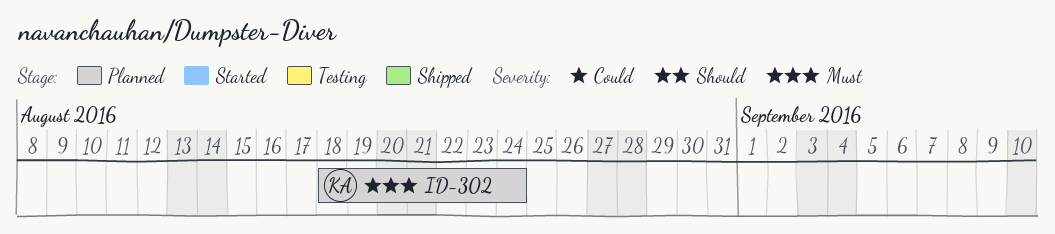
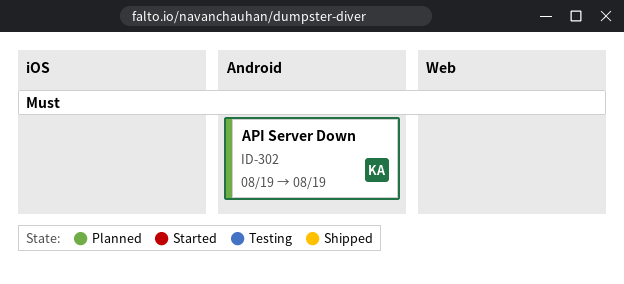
ID-302, start: Aug 18 -> Aug 19
ID-302, due: Aug 24 -> Aug 19

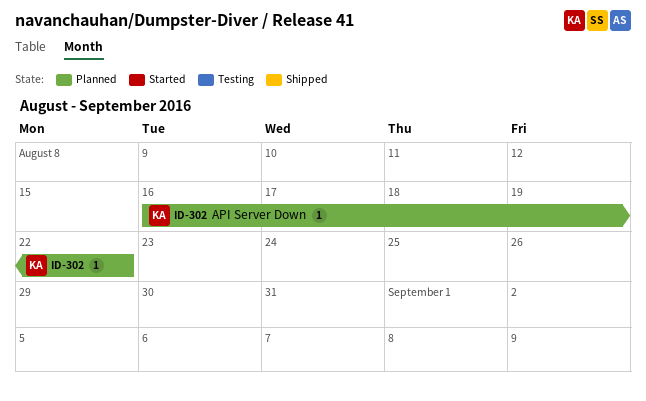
ID-302, start: Aug 19 -> Aug 16
ID-302, due: Aug 19 -> Aug 22

